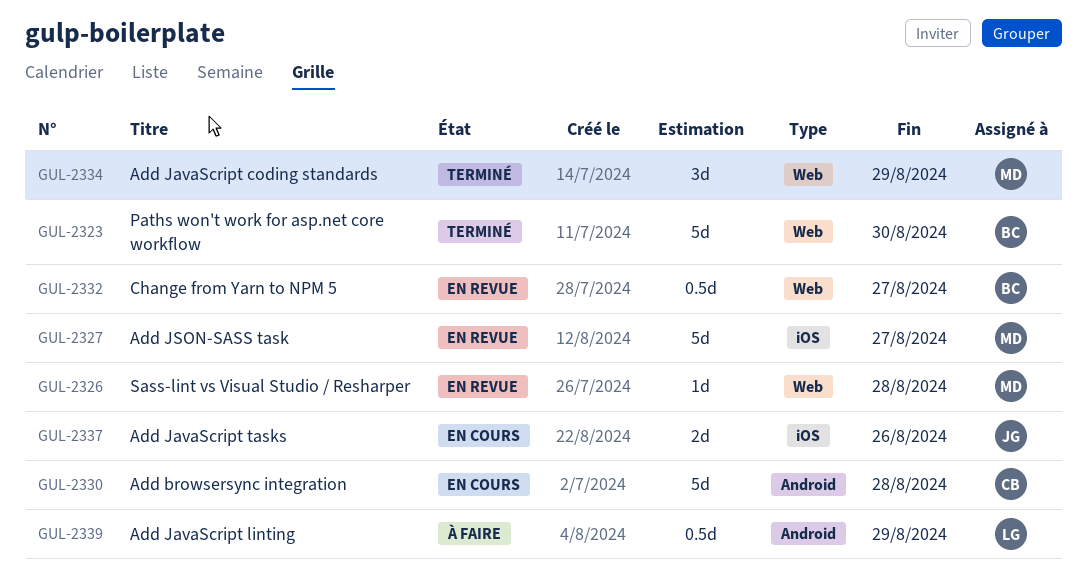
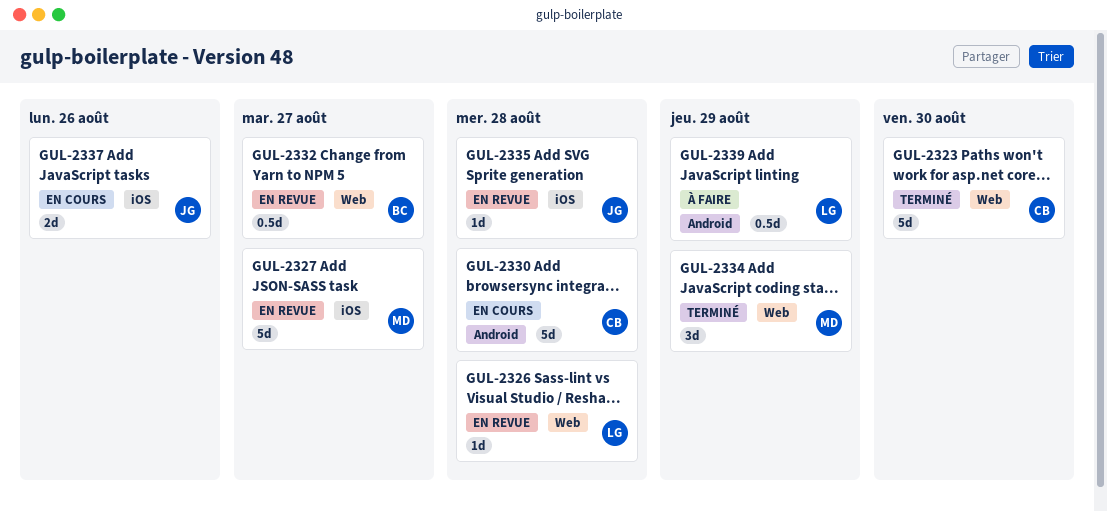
GUL-2323, owner: BC -> CB
GUL-2326, owner: MD -> LG
GUL-2335: none -> present

